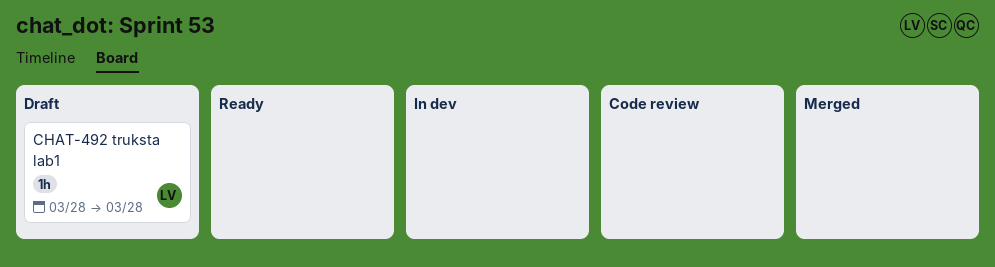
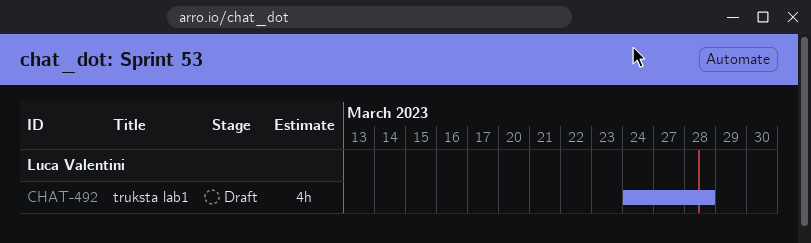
CHAT-492, estimate: 1h -> 4h
CHAT-492, start: Mar 28 -> Mar 24

